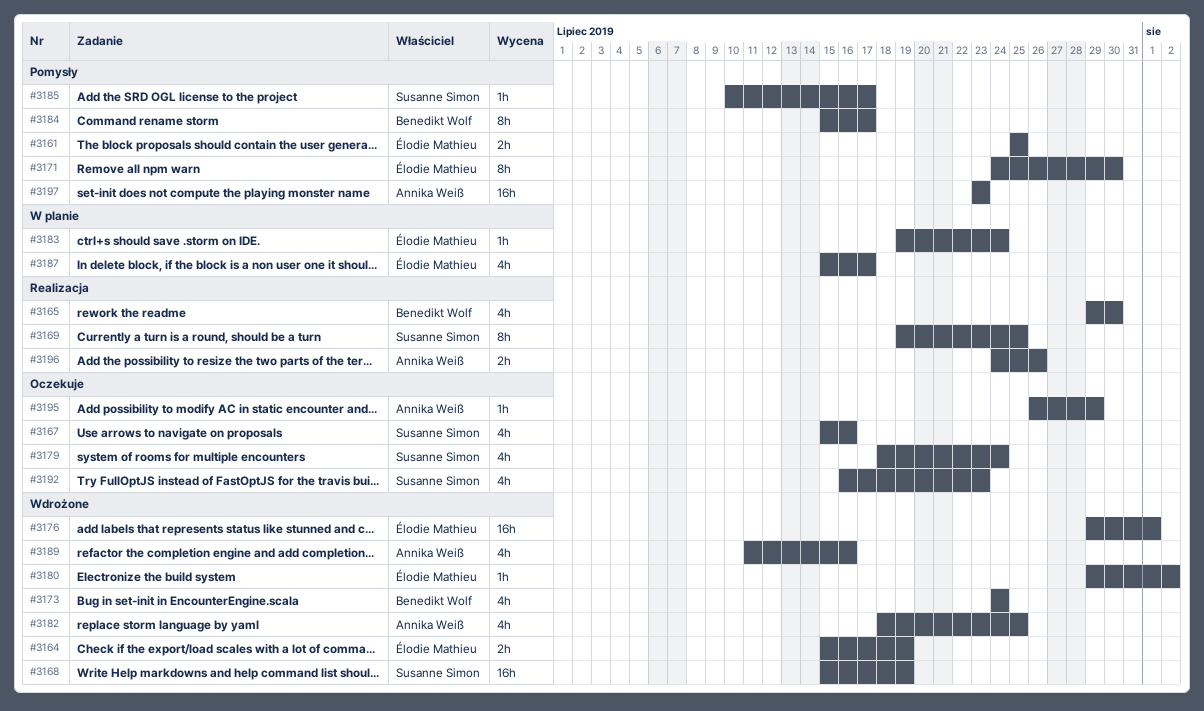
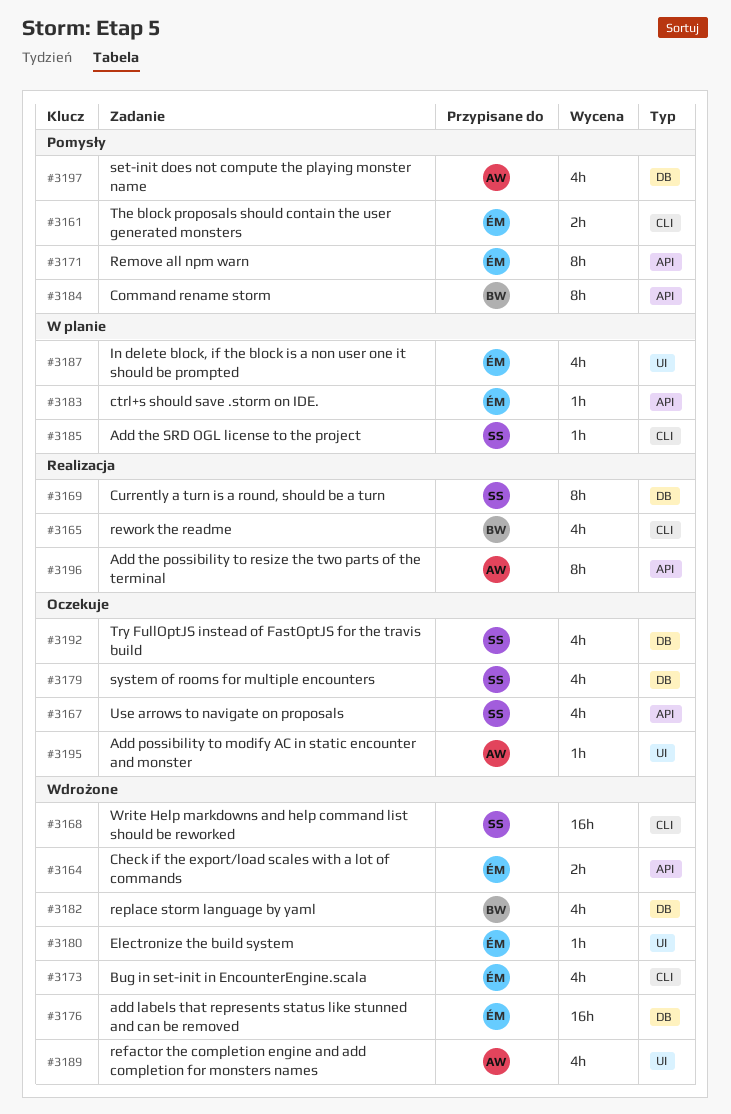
#3173, owner: Benedikt Wolf -> Élodie Mathieu
#3182, owner: Annika Weiß -> Benedikt Wolf
#3185, status: Pomysły -> W planie
#3196, estimate: 2h -> 8h
#3197, estimate: 16h -> 4h

